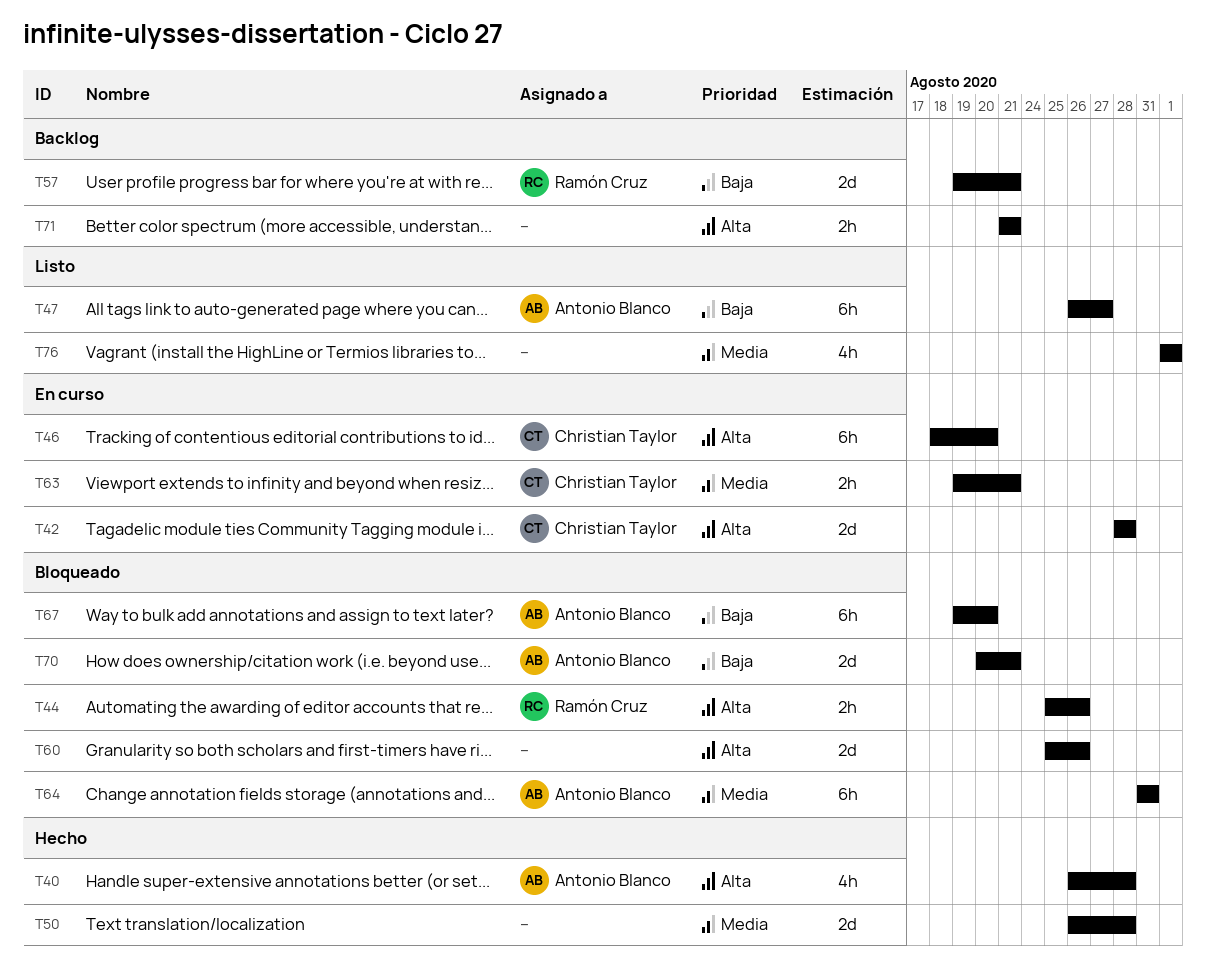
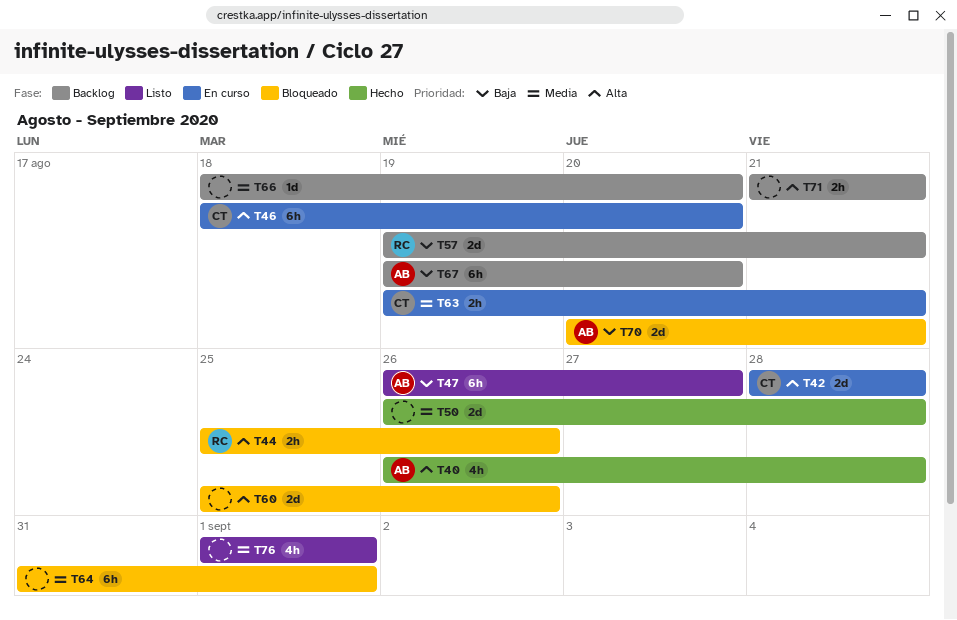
T64, owner: Antonio Blanco -> none
T64, due: Aug 31 -> Sep 1
T66: none -> present
T67, status: Bloqueado -> Backlog

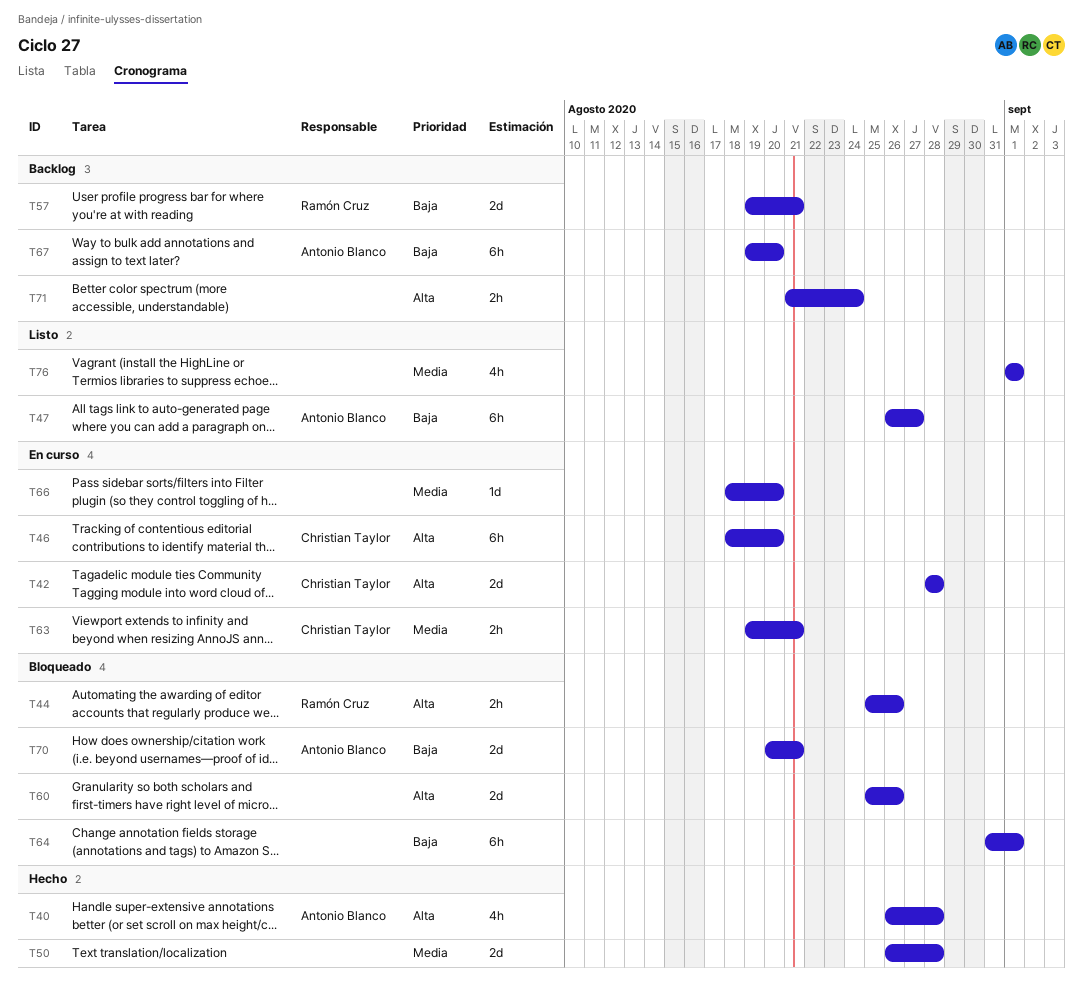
T64, priority: Media -> Baja
T66, status: Backlog -> En curso
T71, due: Aug 21 -> Aug 24

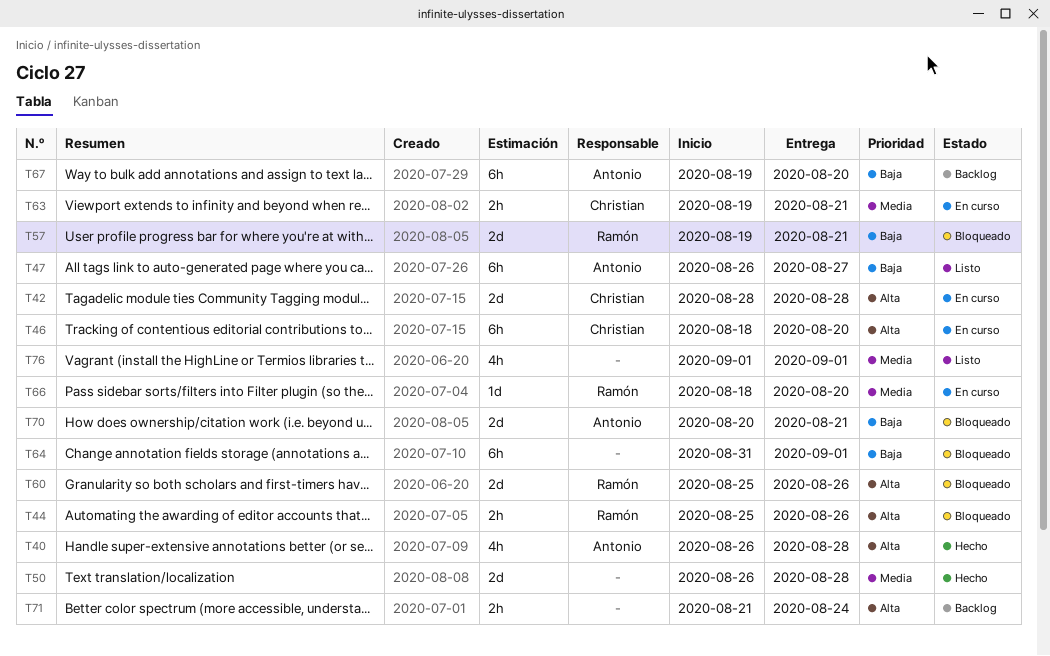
T57, status: Backlog -> Bloqueado
T60, owner: none -> Ramón Cruz
T66, owner: none -> Ramón Cruz

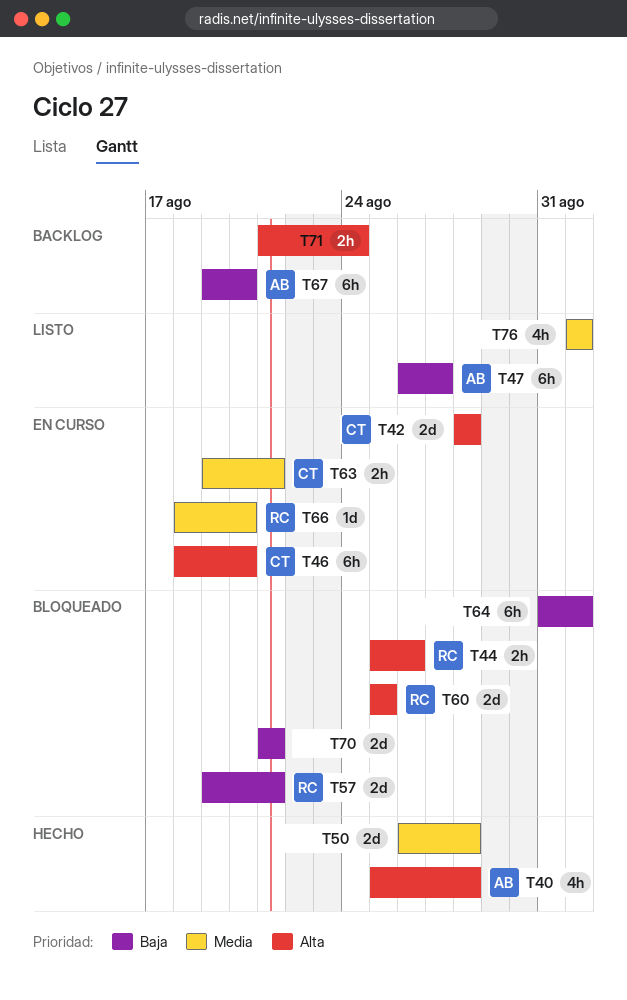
T40, start: Aug 26 -> Aug 25
T60, due: Aug 26 -> Aug 25
T70, owner: Antonio -> none
T70, start: Aug 20 -> Aug 21

